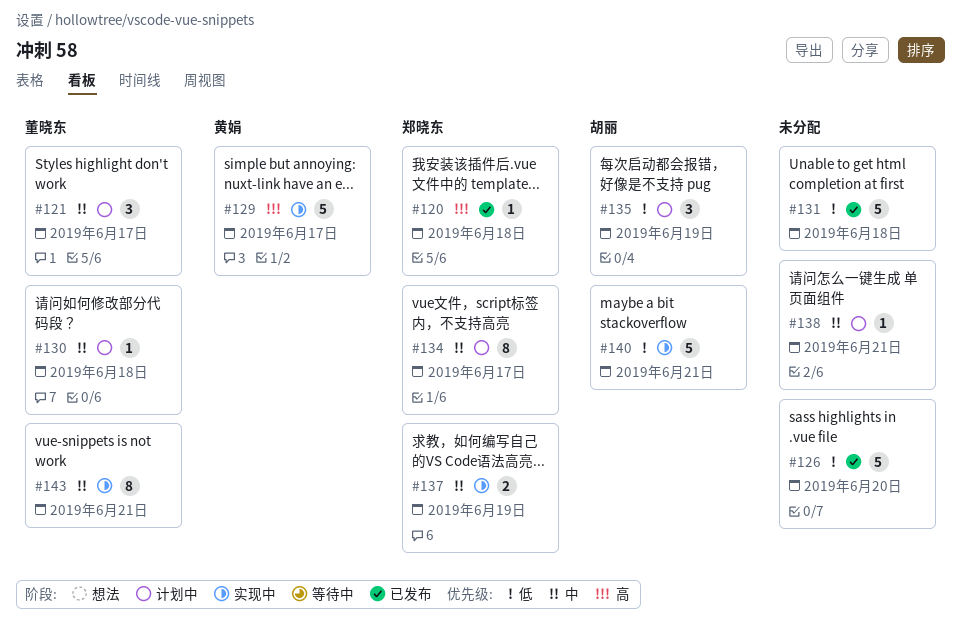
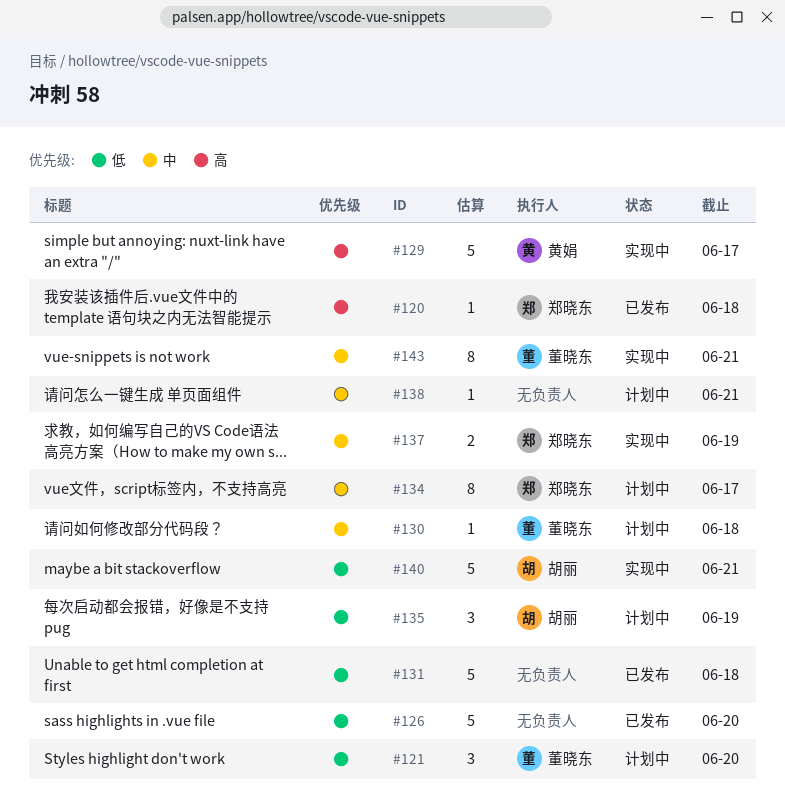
#121, priority: 中 -> 低
#121, due: Jun 17 -> Jun 20

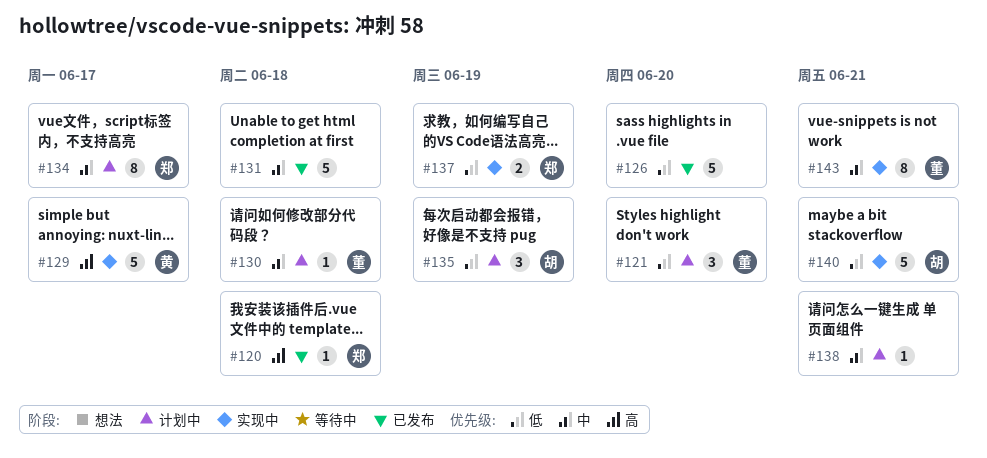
#131, priority: 低 -> 中
#137, priority: 中 -> 低

